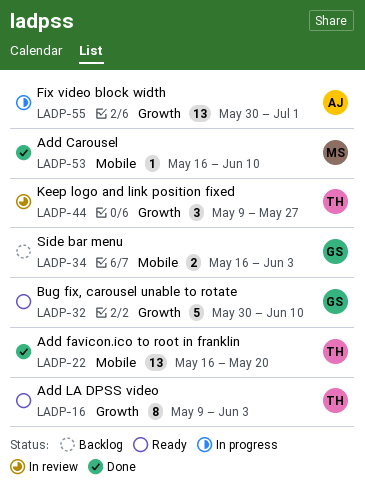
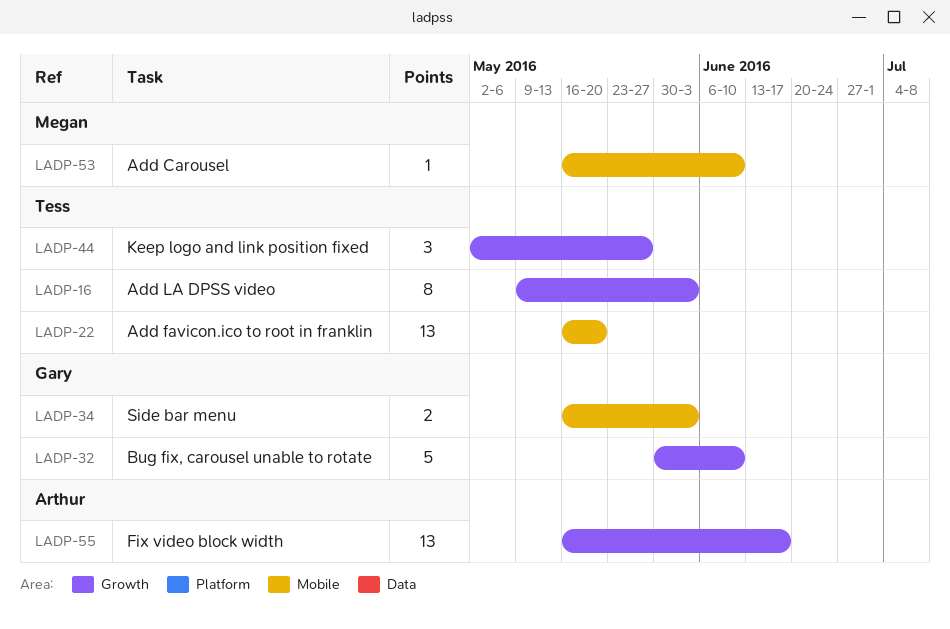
LADP-44, start: May 9 -> May 2
LADP-55, start: May 30 -> May 16
LADP-55, due: Jul 1 -> Jun 17

